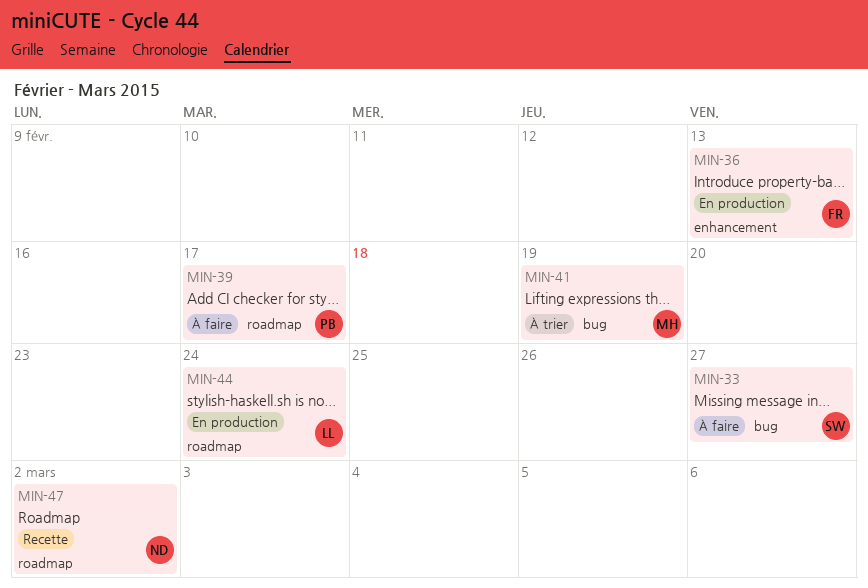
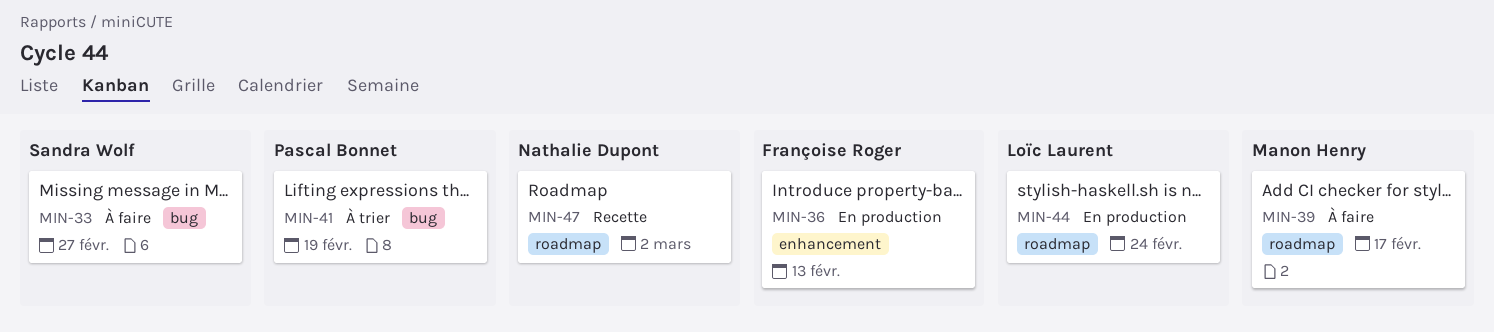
MIN-39, owner: Pascal Bonnet -> Manon Henry
MIN-41, owner: Manon Henry -> Pascal Bonnet

